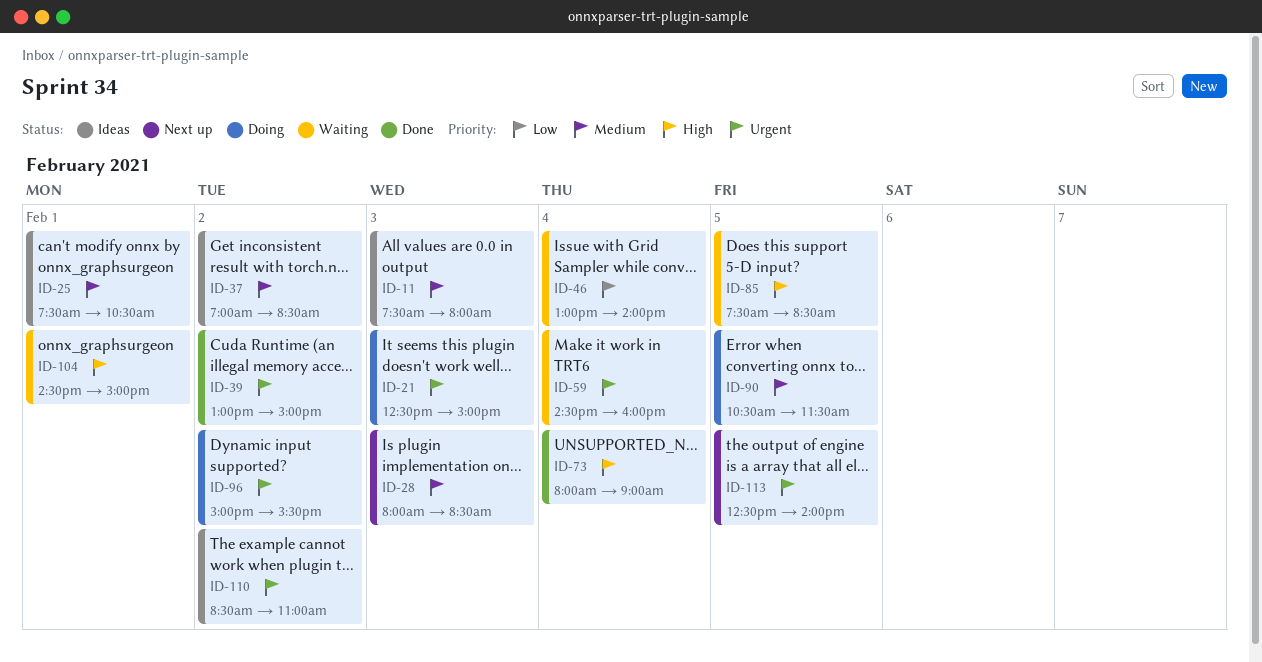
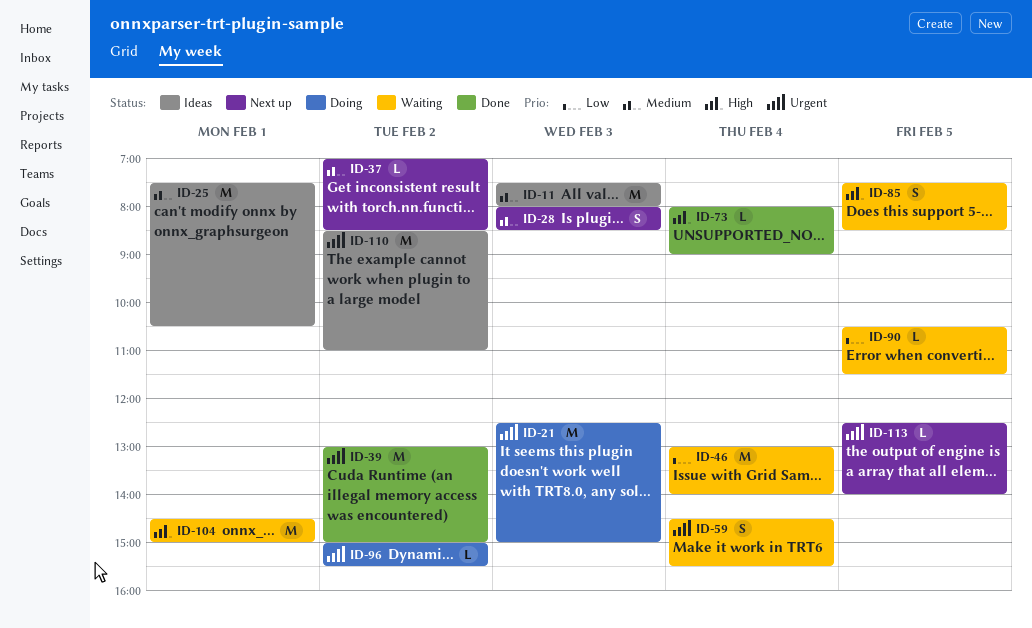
ID-37, status: Ideas -> Next up
ID-59, ends: 16:00 -> 15:30
ID-90, status: Doing -> Waiting
ID-90, priority: Medium -> Low

